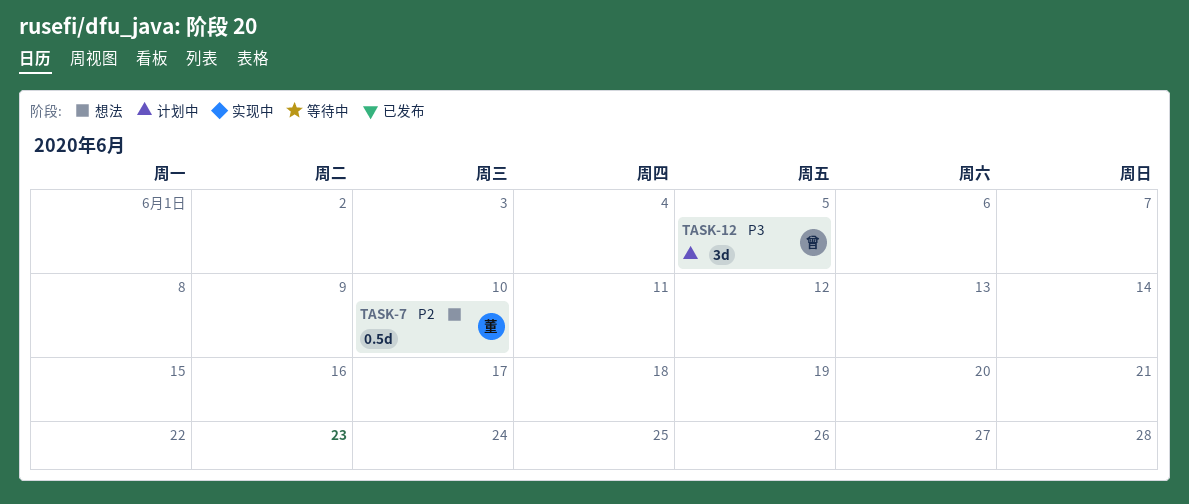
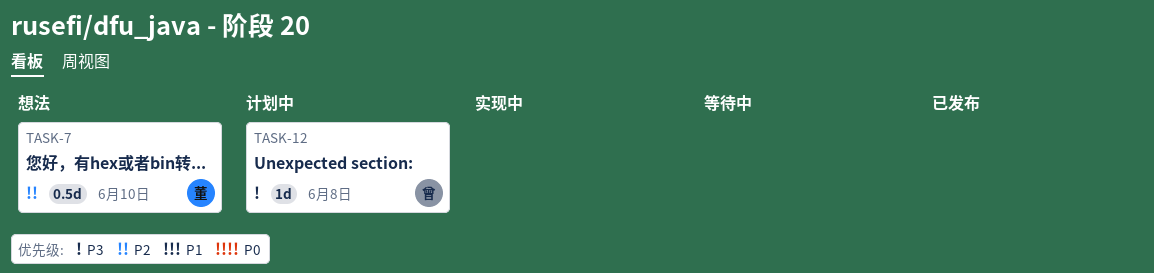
TASK-12, estimate: 3d -> 1d
TASK-12, due: Jun 5 -> Jun 8

